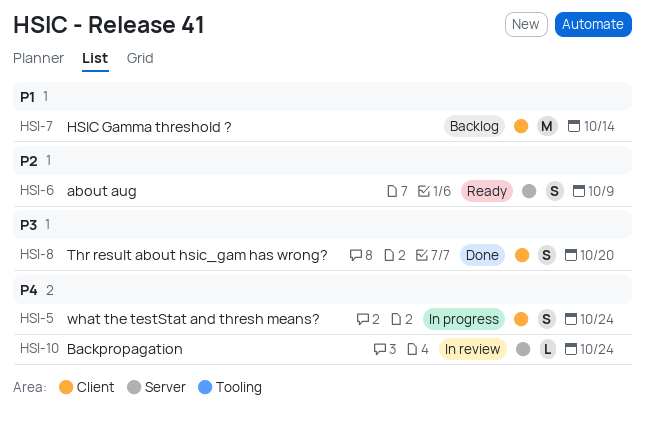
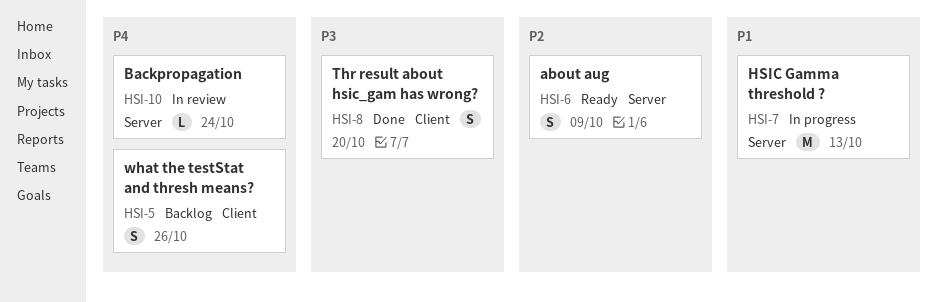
HSI-5, status: In progress -> Backlog
HSI-5, due: Oct 24 -> Oct 26
HSI-7, status: Backlog -> In progress
HSI-7, label: Client -> Server
HSI-7, due: Oct 14 -> Oct 13

